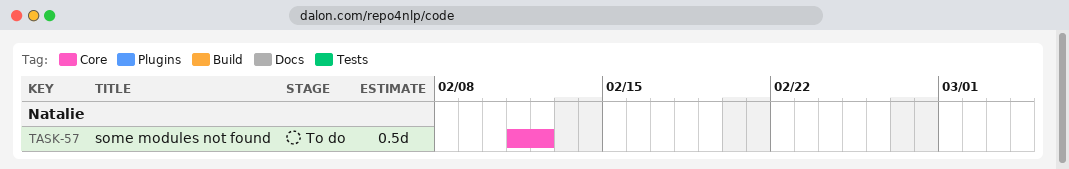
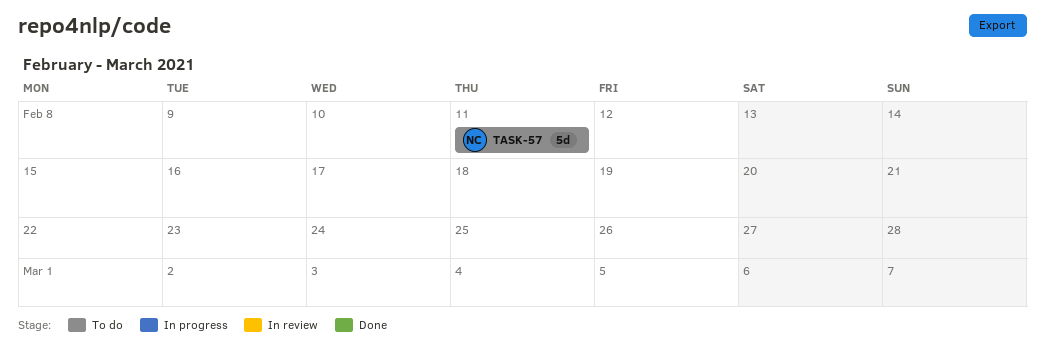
TASK-57, estimate: 0.5d -> 5d
TASK-57, due: Feb 12 -> Feb 11

